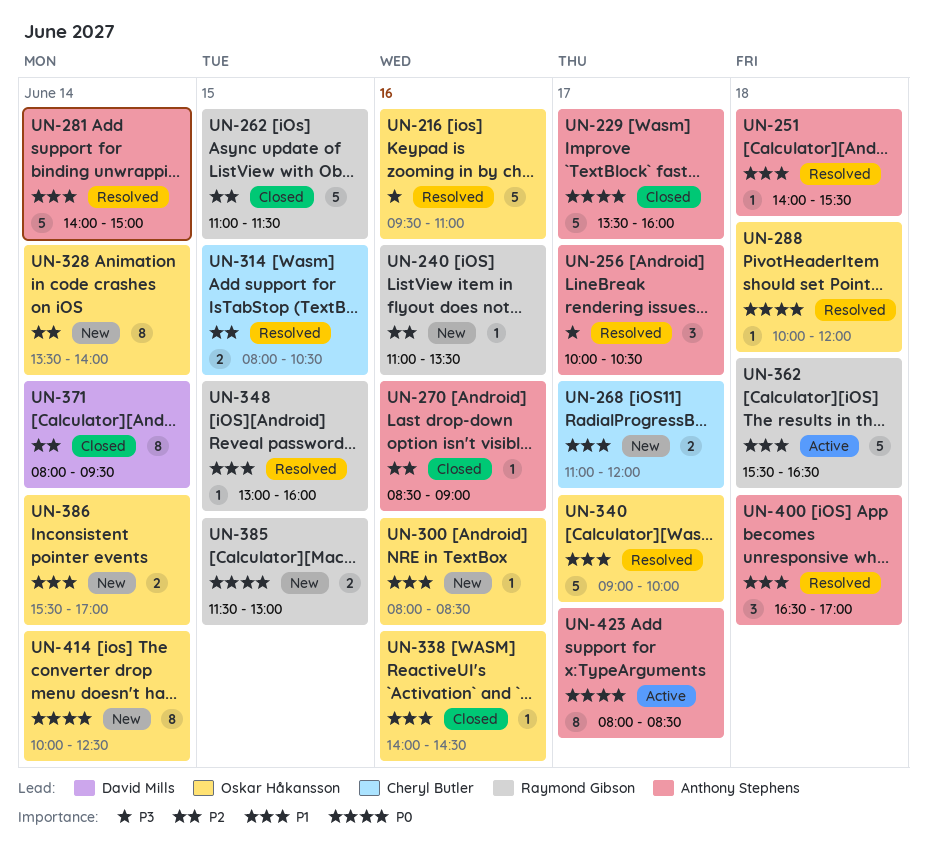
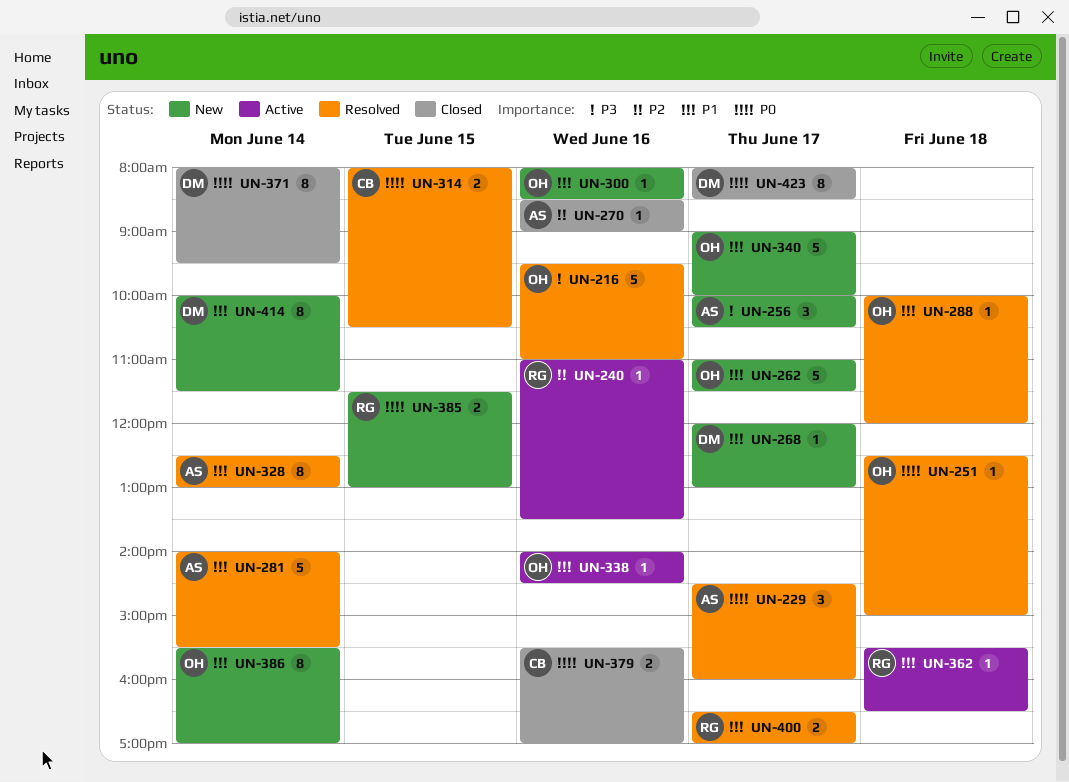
UN-229, status: Closed -> Resolved
UN-229, estimate: 5 -> 3
UN-229, begins: 13:30 -> 14:30
UN-240, status: New -> Active
UN-251, owner: Anthony Stephens -> Oskar Håkansson
UN-251, priority: P1 -> P0
UN-251, begins: 14:00 -> 12:30
UN-251, ends: 15:30 -> 15:00
UN-256, status: Resolved -> New
UN-262, status: Closed -> New
UN-262, owner: Raymond Gibson -> Oskar Håkansson
UN-262, priority: P2 -> P1
UN-262, day: Jun 15 -> Jun 17
UN-268, owner: Cheryl Butler -> David Mills
UN-268, estimate: 2 -> 1
UN-268, begins: 11:00 -> 12:00
UN-268, ends: 12:00 -> 13:00
UN-281, ends: 15:00 -> 15:30
UN-288, priority: P0 -> P1
UN-314, priority: P2 -> P0
UN-328, status: New -> Resolved
UN-328, owner: Oskar Håkansson -> Anthony Stephens
UN-328, priority: P2 -> P1
UN-328, begins: 13:30 -> 12:30
UN-328, ends: 14:00 -> 13:00
UN-338, status: Closed -> Active
UN-340, status: Resolved -> New
UN-348: present -> none
UN-362, estimate: 5 -> 1
UN-371, priority: P2 -> P0
UN-379: none -> present
UN-386, estimate: 2 -> 8
UN-400, owner: Anthony Stephens -> Raymond Gibson
UN-400, estimate: 3 -> 2
UN-400, day: Jun 18 -> Jun 17
UN-414, owner: Oskar Håkansson -> David Mills
UN-414, priority: P0 -> P1
UN-414, ends: 12:30 -> 11:30
UN-423, status: Active -> Closed
UN-423, owner: Anthony Stephens -> David Mills

